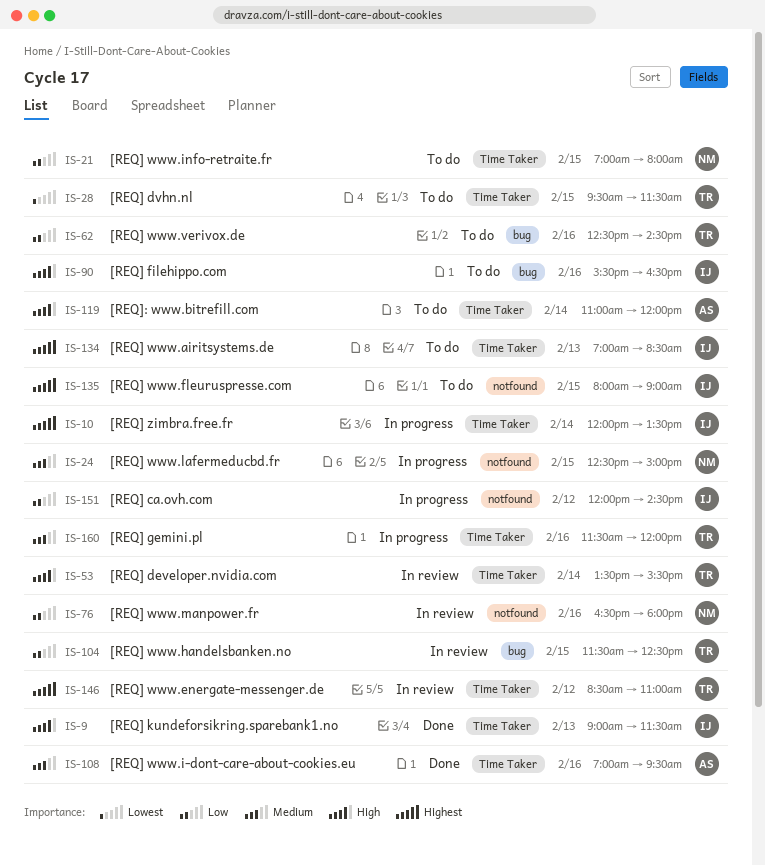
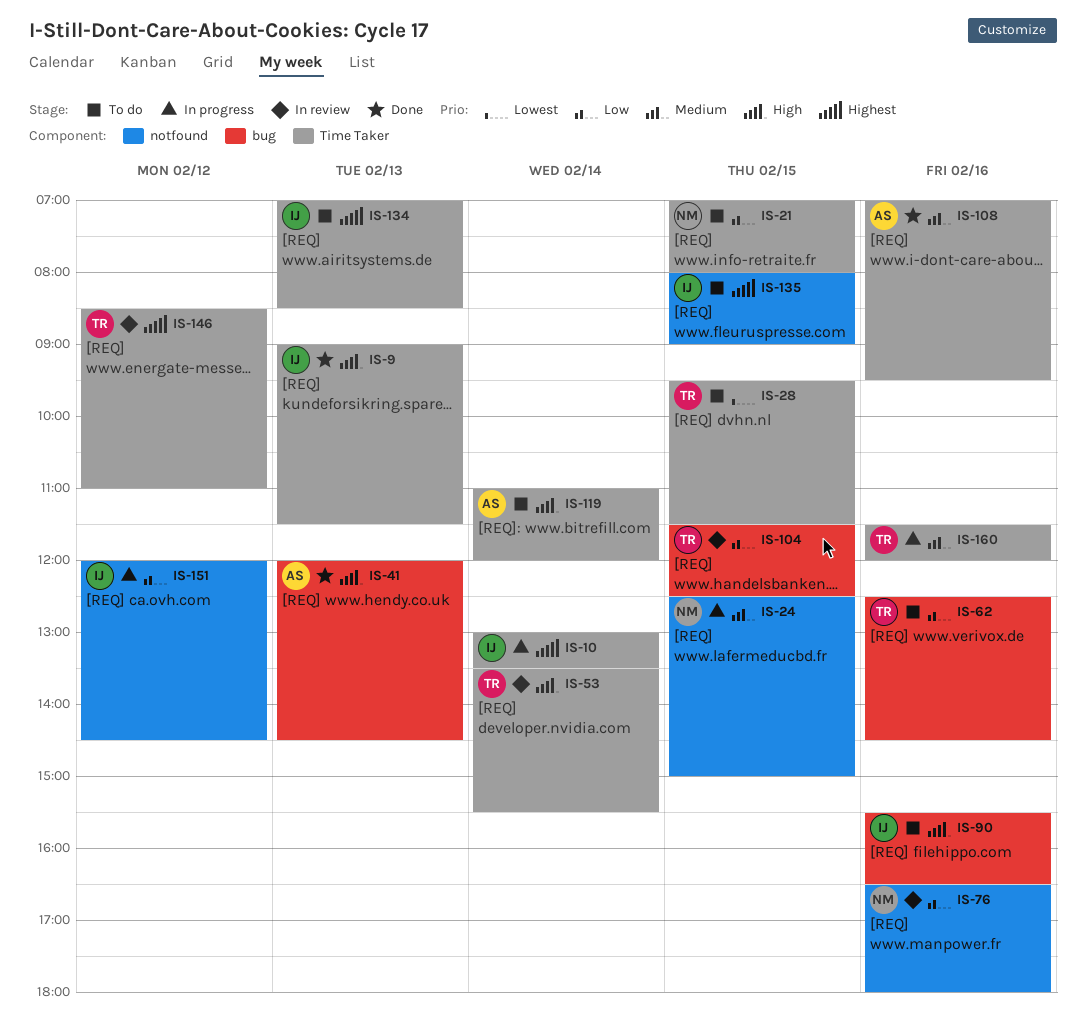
IS-10, begins: 12:00 -> 13:00
IS-41: none -> present

